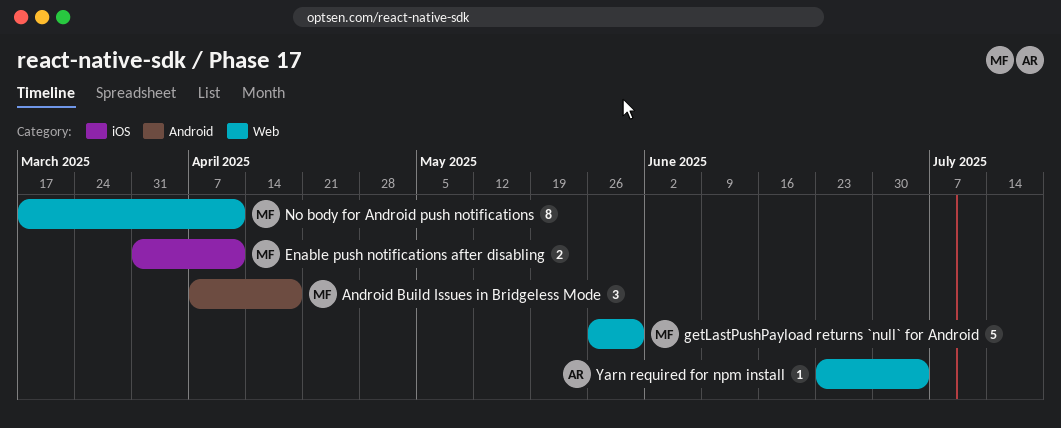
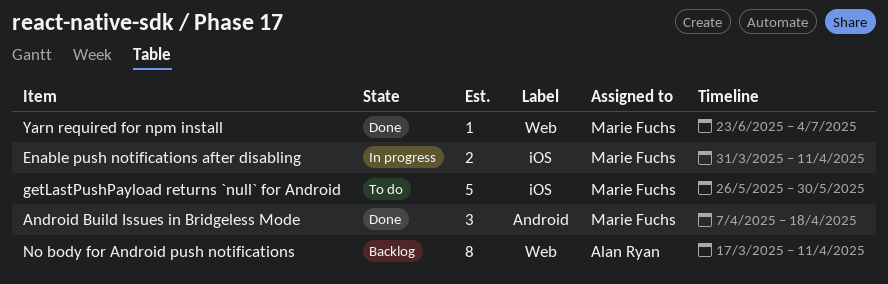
getLastPushPayload returns `null` for Android, label: Web -> iOS
No body for Android push notifications, owner: Marie Fuchs -> Alan Ryan
Yarn required for npm install, owner: Alan Ryan -> Marie Fuchs

